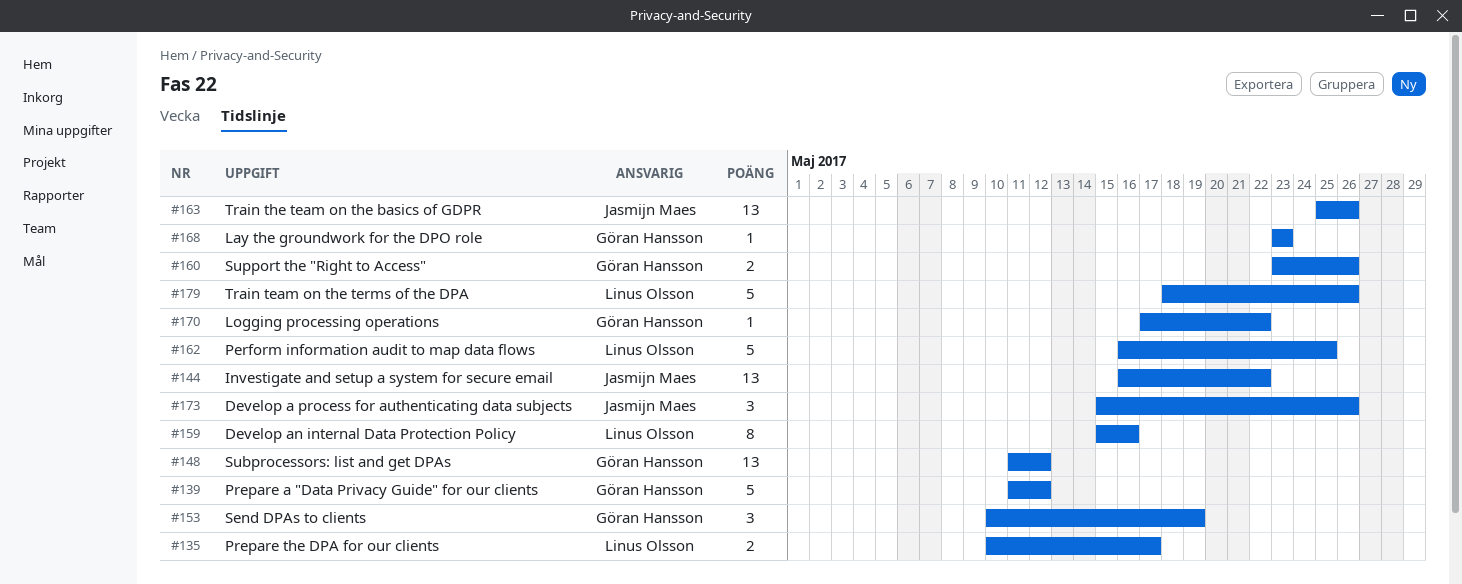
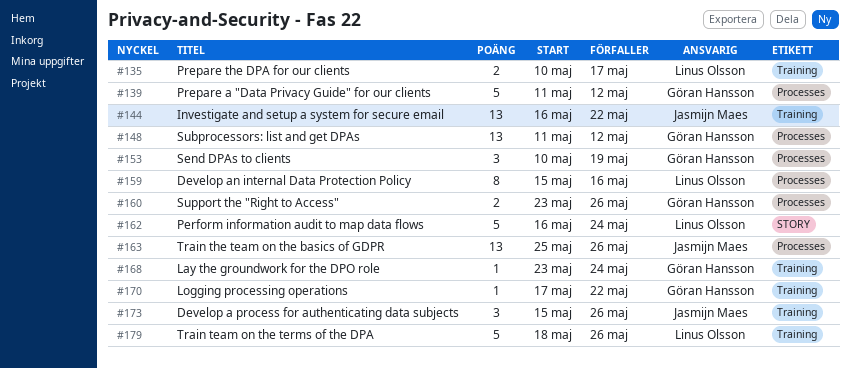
#162, due: May 25 -> May 24
#168, due: May 23 -> May 24

